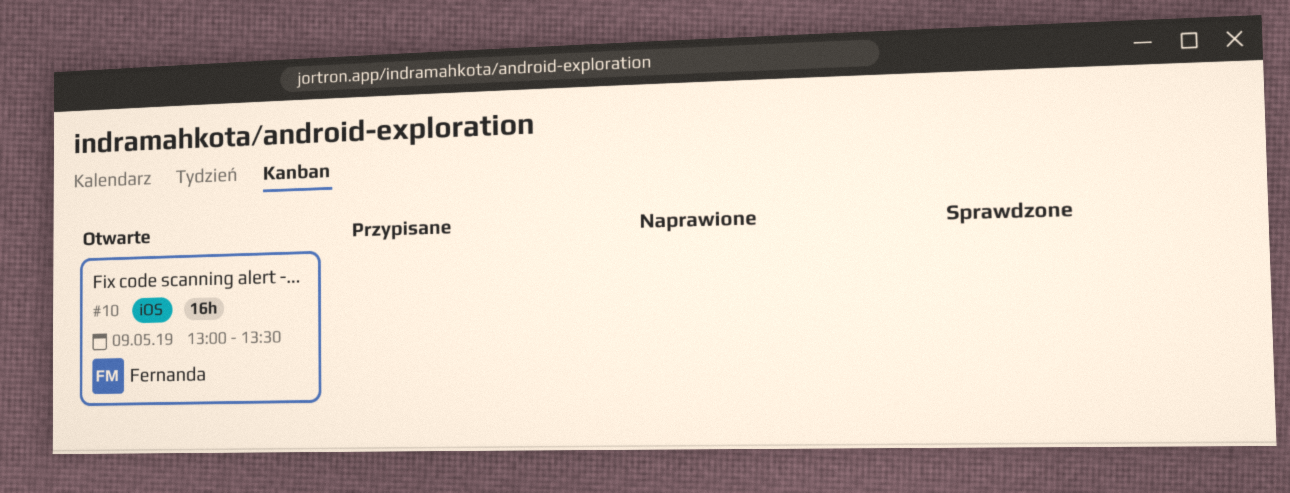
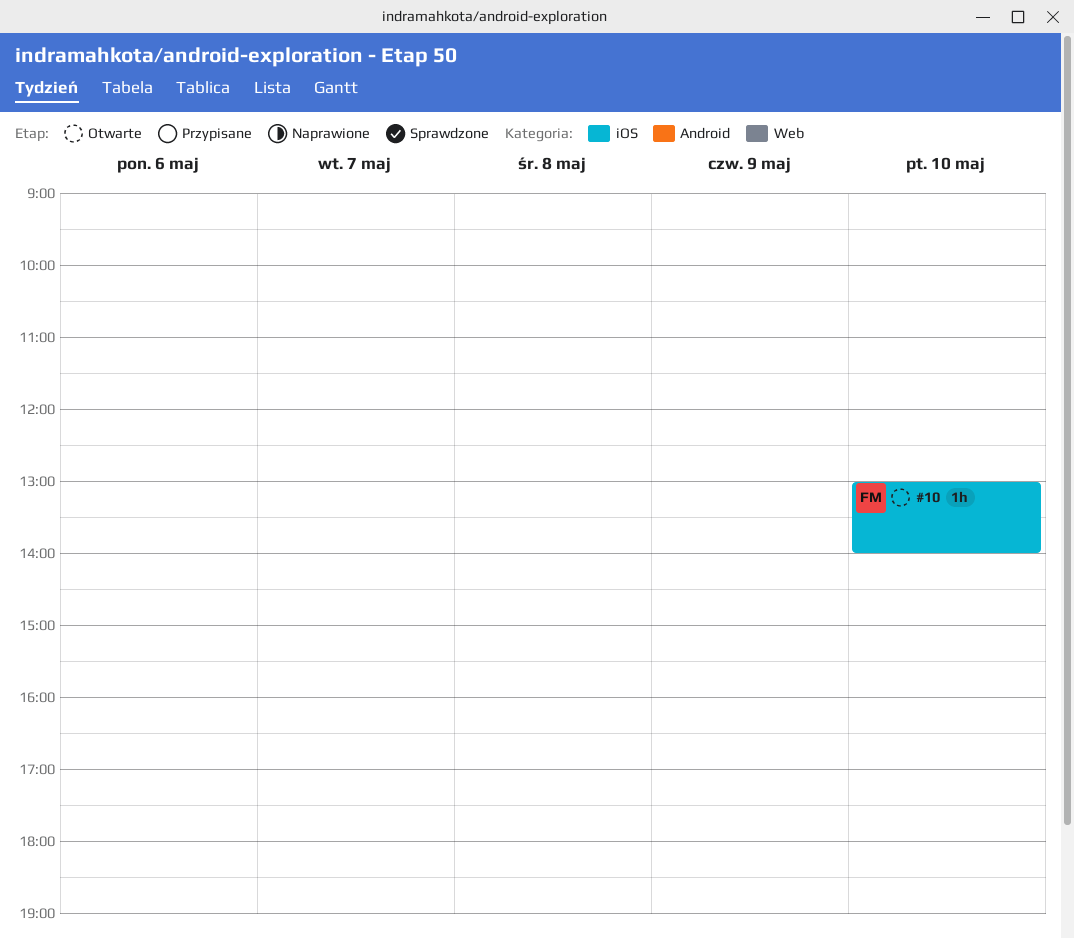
#10, estimate: 16h -> 1h
#10, day: May 9 -> May 10
#10, ends: 13:30 -> 14:00

